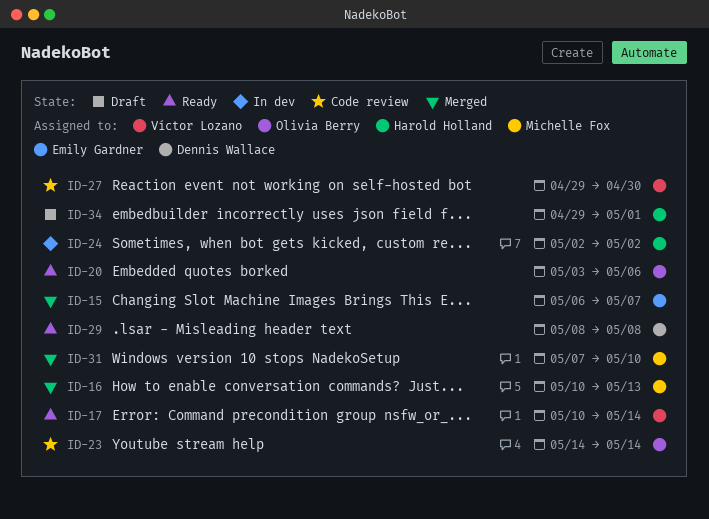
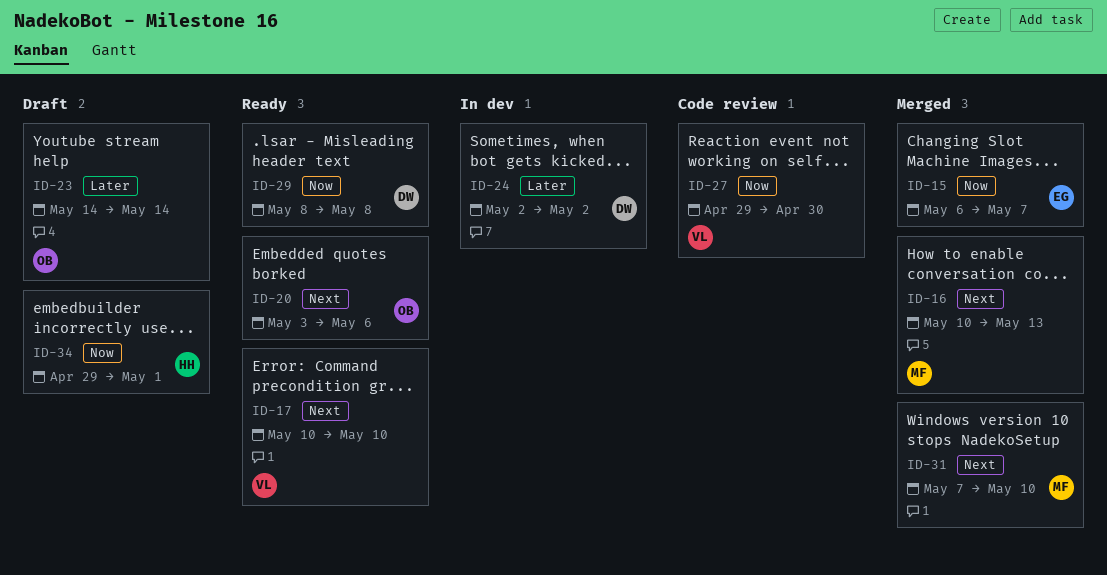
ID-17, due: May 14 -> May 10
ID-23, status: Code review -> Draft
ID-24, owner: Harold Holland -> Dennis Wallace

